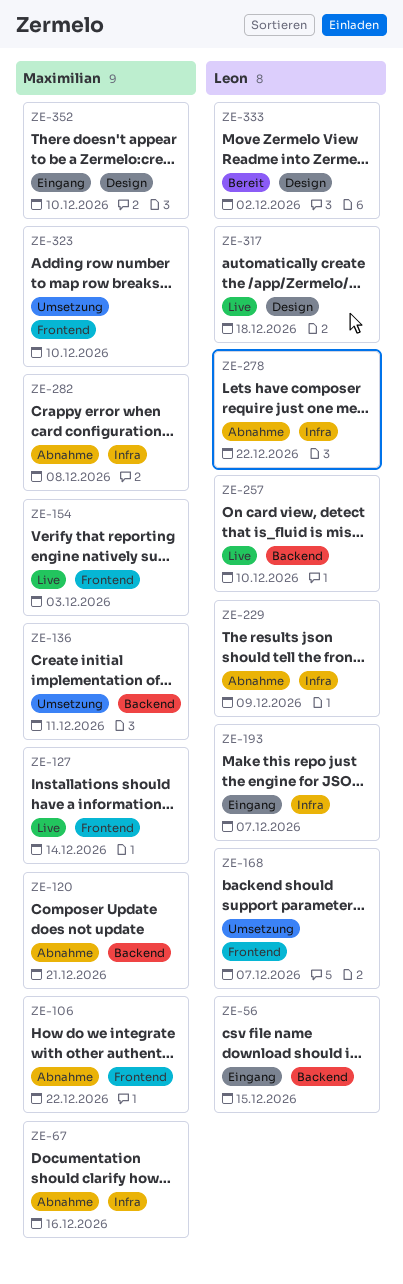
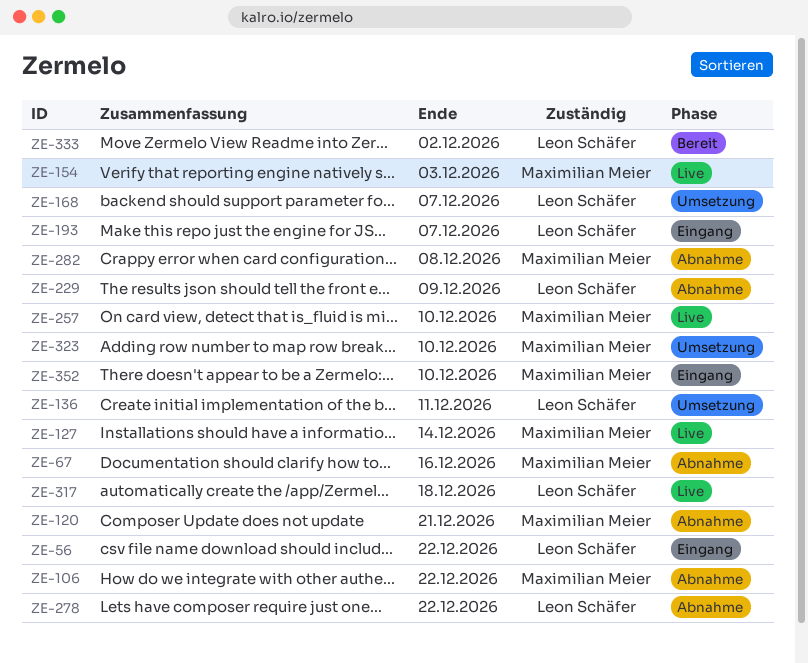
ZE-56, due: Dec 15 -> Dec 22
ZE-136, owner: Maximilian Meier -> Leon Schäfer
ZE-257, owner: Leon Schäfer -> Maximilian Meier

